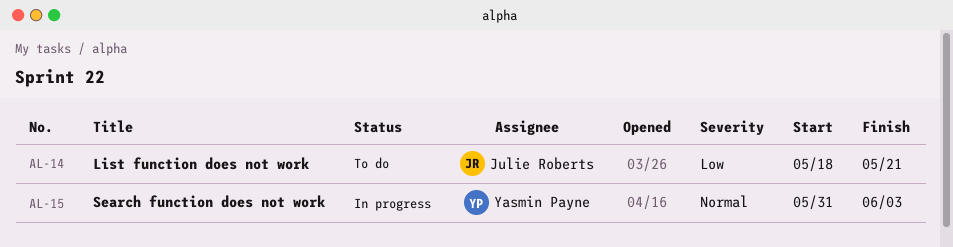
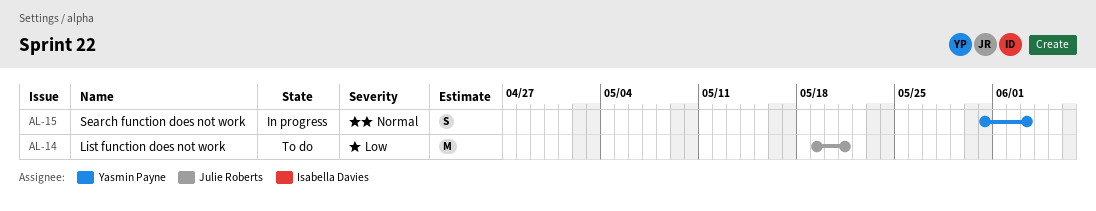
AL-14, start: May 18 -> May 19

